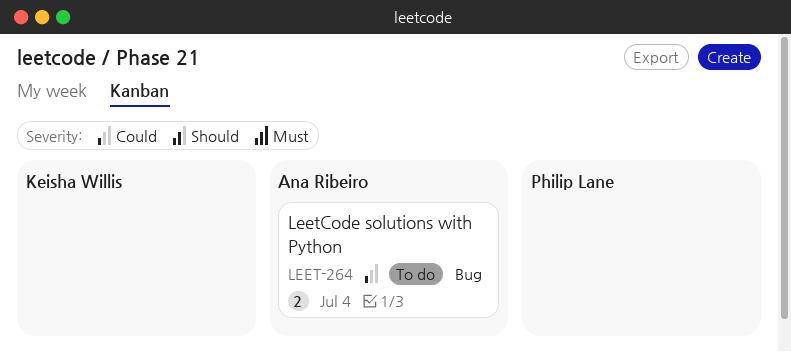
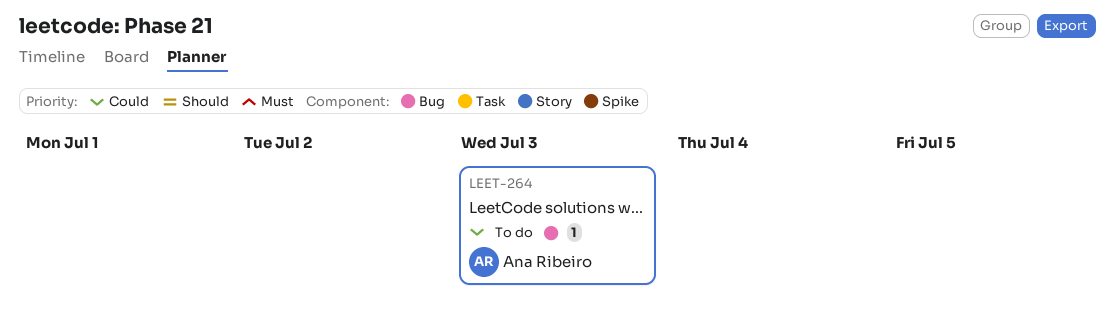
LEET-264, estimate: 2 -> 1
LEET-264, due: Jul 4 -> Jul 3

